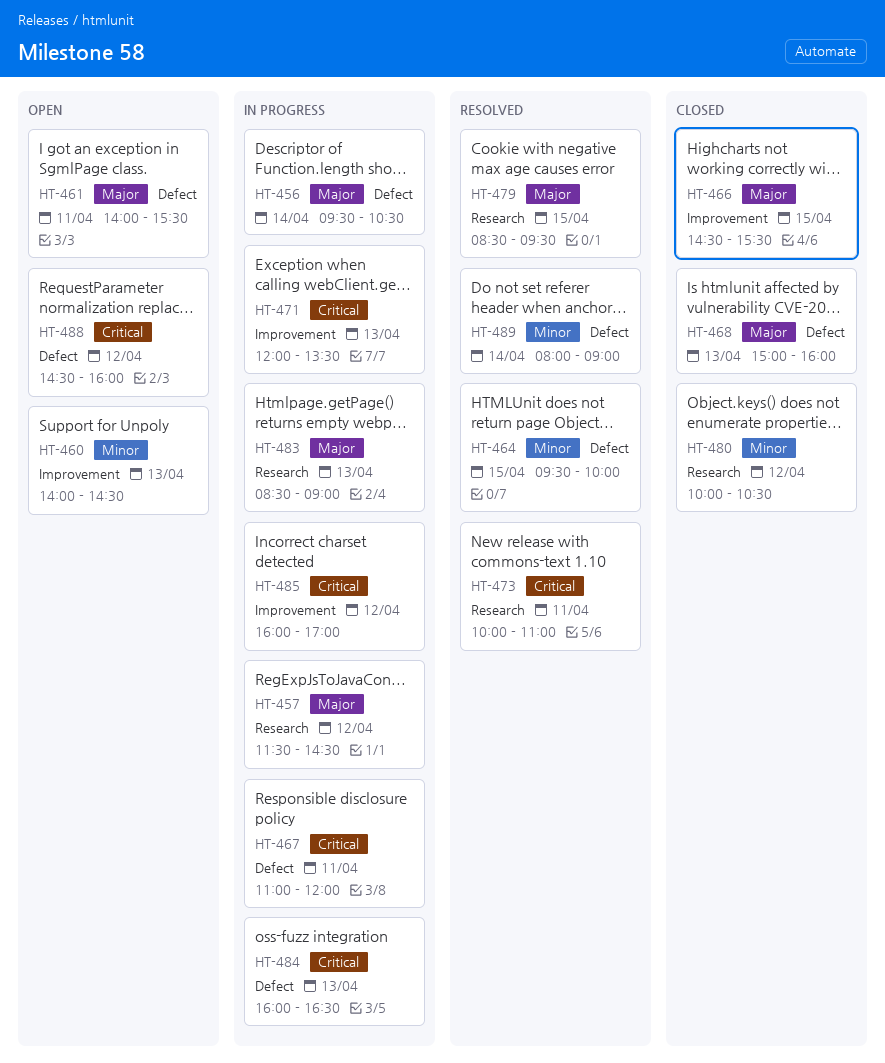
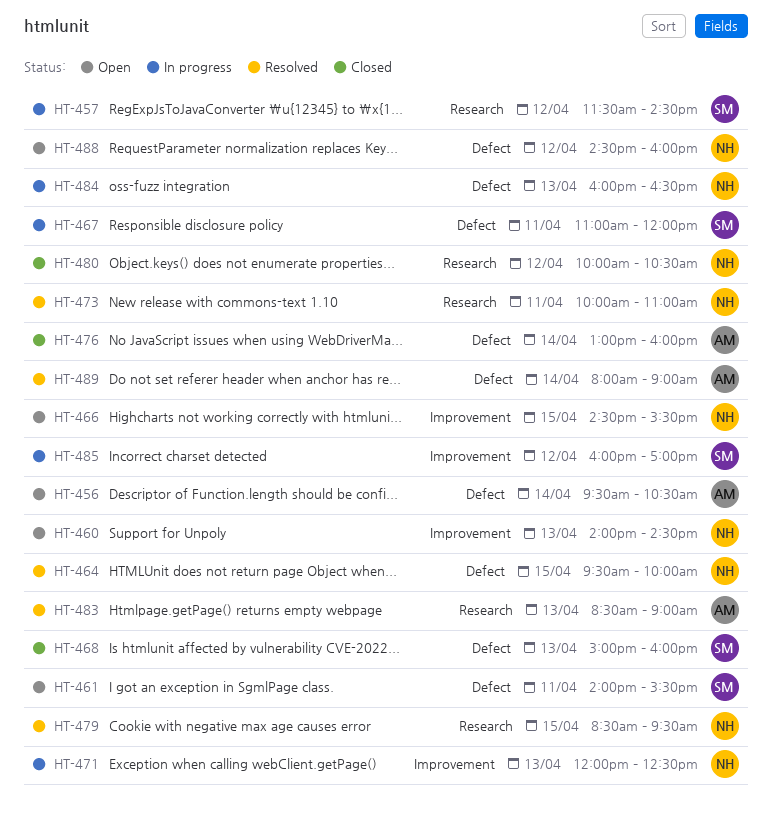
HT-456, status: In progress -> Open
HT-466, status: Closed -> Open
HT-471, ends: 13:30 -> 12:30
HT-476: none -> present
HT-483, status: In progress -> Resolved

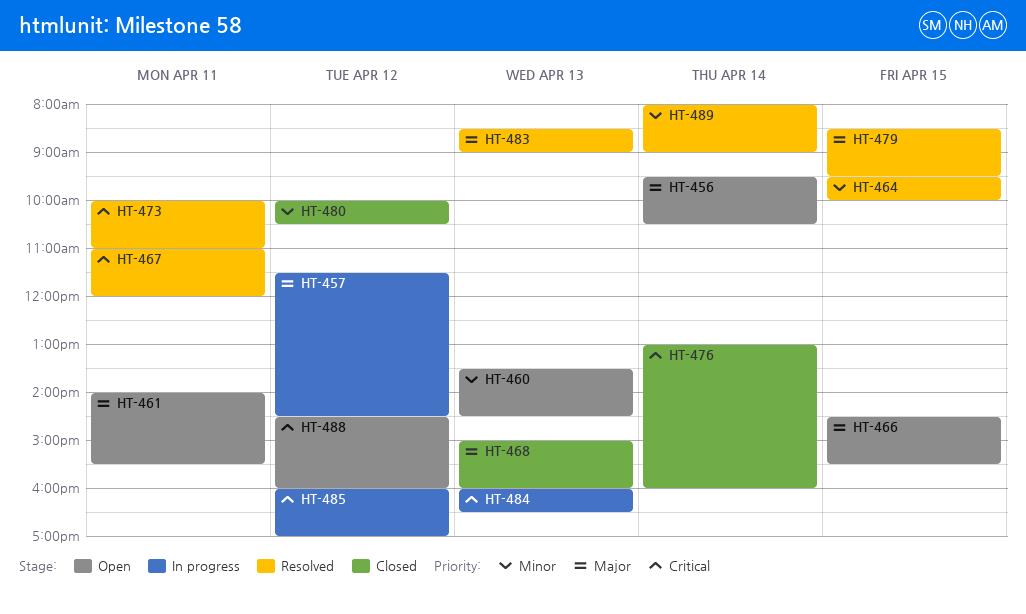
HT-460, begins: 14:00 -> 13:30
HT-467, status: In progress -> Resolved
HT-471: present -> none

